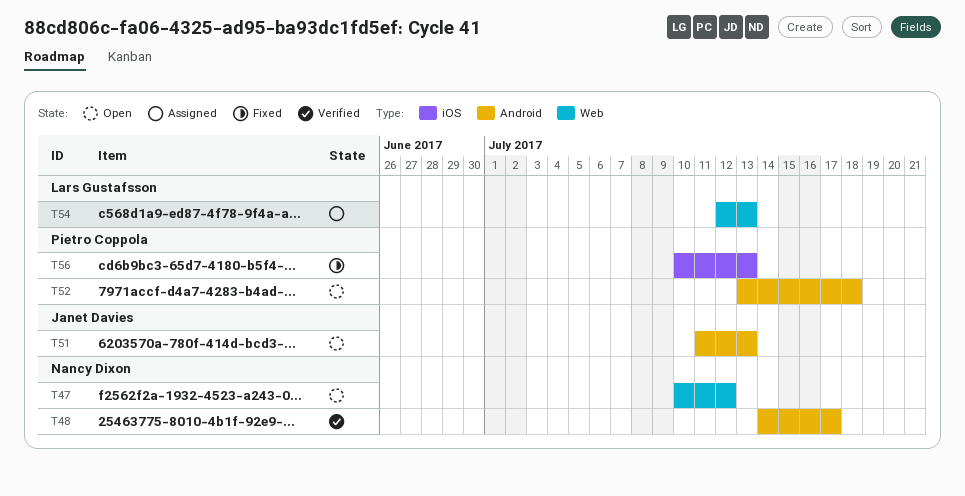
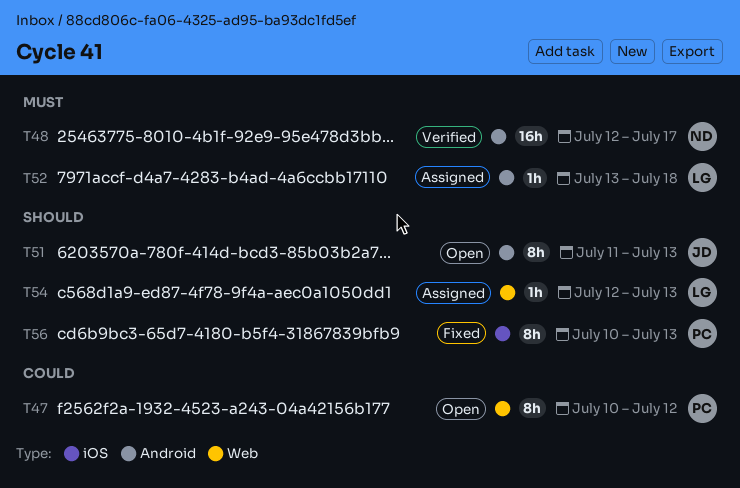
T47, owner: Nancy Dixon -> Pietro Coppola
T48, start: Jul 14 -> Jul 12
T52, status: Open -> Assigned
T52, owner: Pietro Coppola -> Lars Gustafsson

